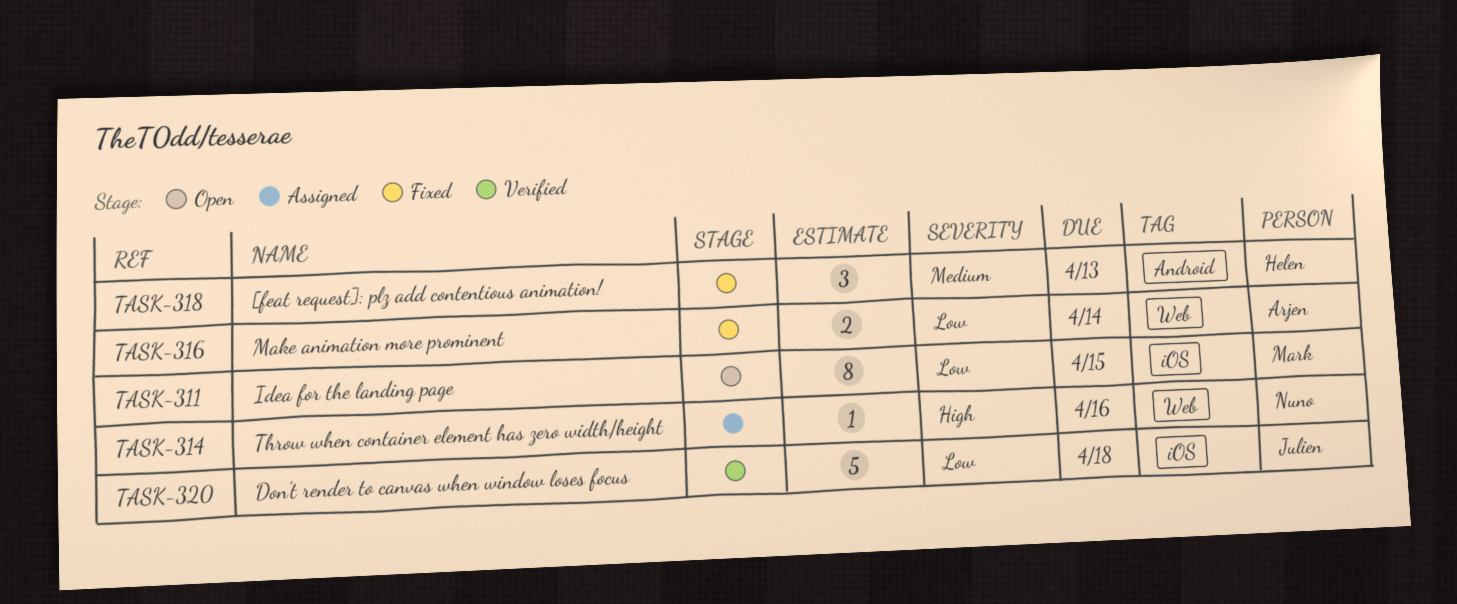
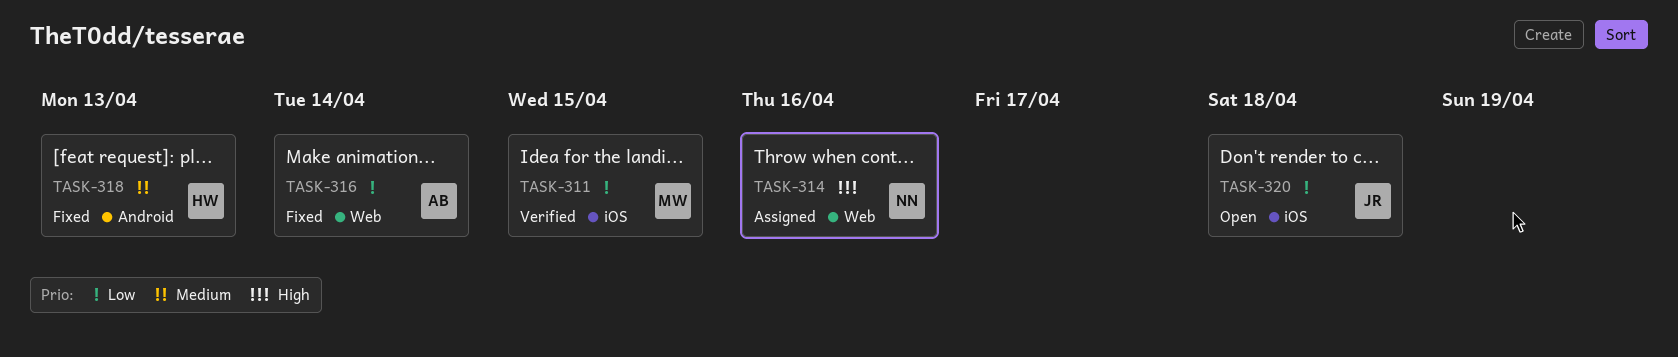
TASK-311, status: Open -> Verified
TASK-320, status: Verified -> Open

